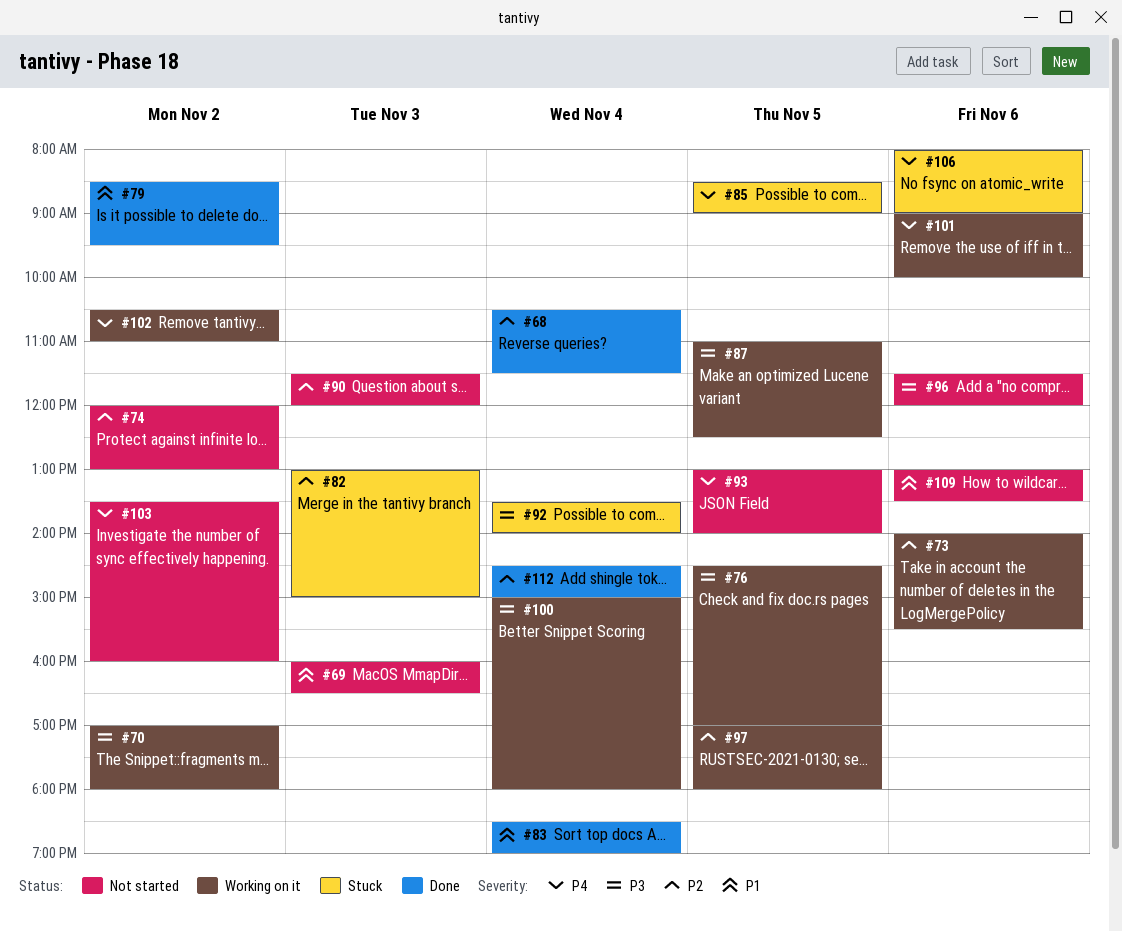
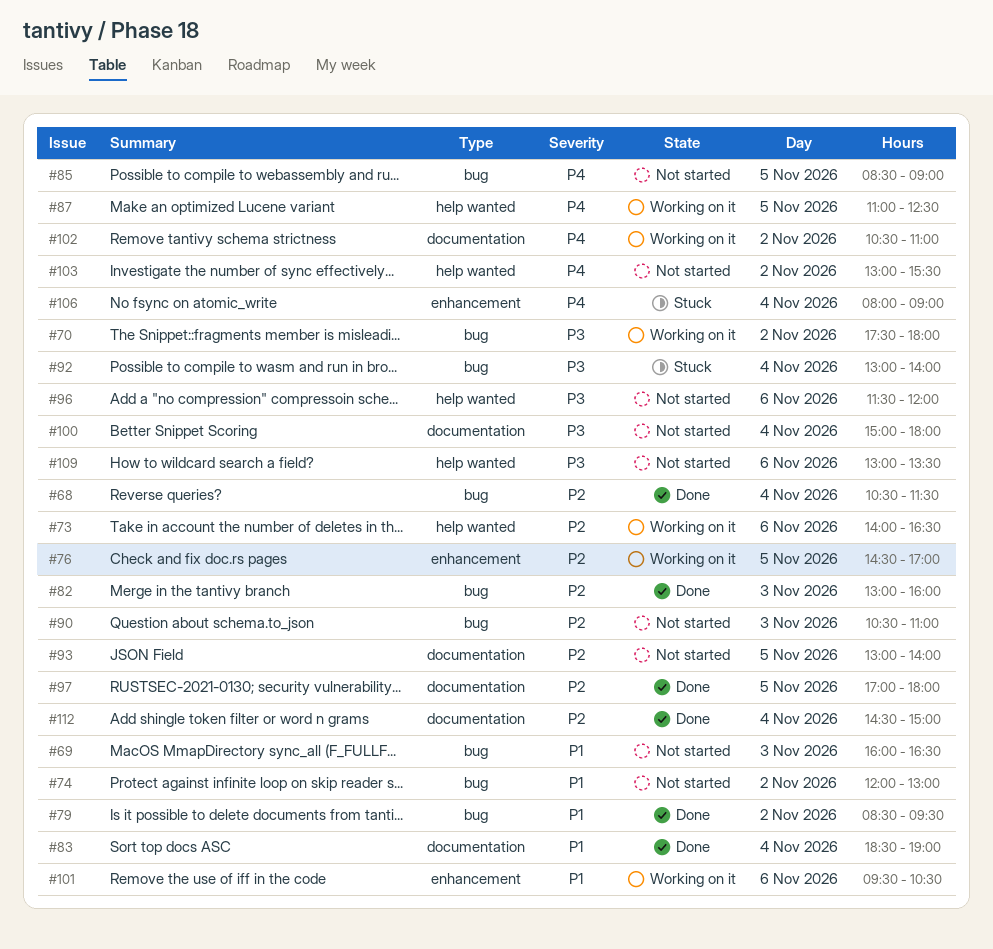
#70, begins: 17:00 -> 17:30
#73, ends: 15:30 -> 16:30
#74, priority: P2 -> P1
#76, priority: P3 -> P2
#82, status: Stuck -> Done
#82, ends: 15:00 -> 16:00
#85, status: Stuck -> Not started
#87, priority: P3 -> P4
#90, begins: 11:30 -> 10:30
#90, ends: 12:00 -> 11:00
#92, begins: 13:30 -> 13:00
#93, priority: P4 -> P2
#97, status: Working on it -> Done
#100, status: Working on it -> Not started
#101, priority: P4 -> P1
#101, begins: 09:00 -> 09:30
#101, ends: 10:00 -> 10:30
#103, begins: 13:30 -> 13:00
#103, ends: 16:00 -> 15:30
#106, day: Nov 6 -> Nov 4
#109, priority: P1 -> P3

